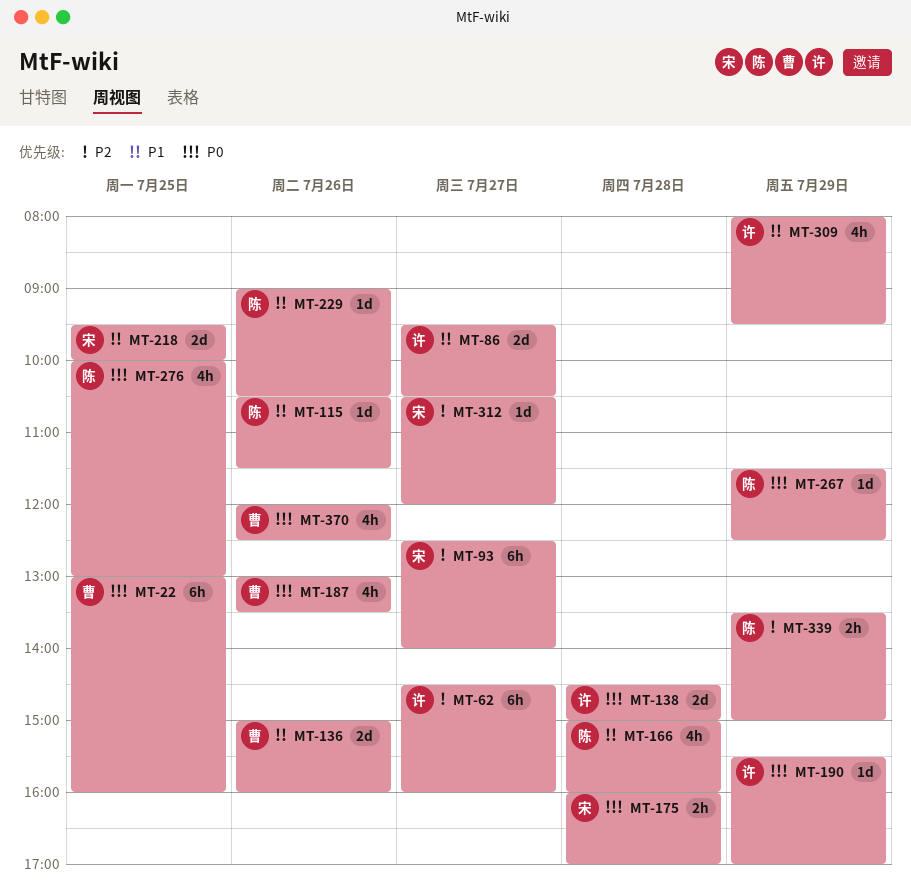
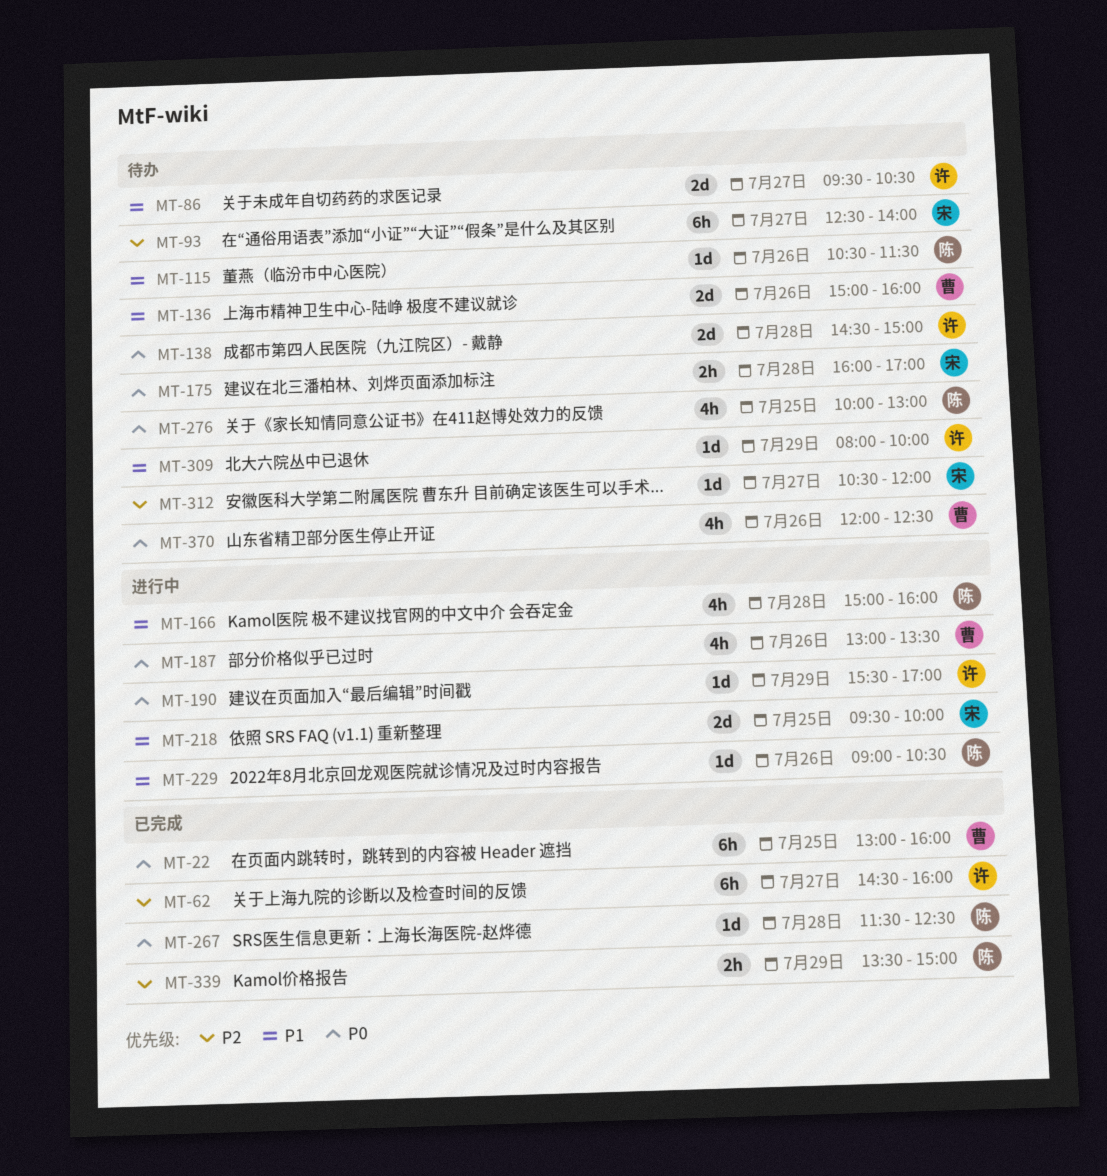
MT-267, day: Jul 29 -> Jul 28
MT-309, estimate: 4h -> 1d
MT-309, ends: 09:30 -> 10:00

